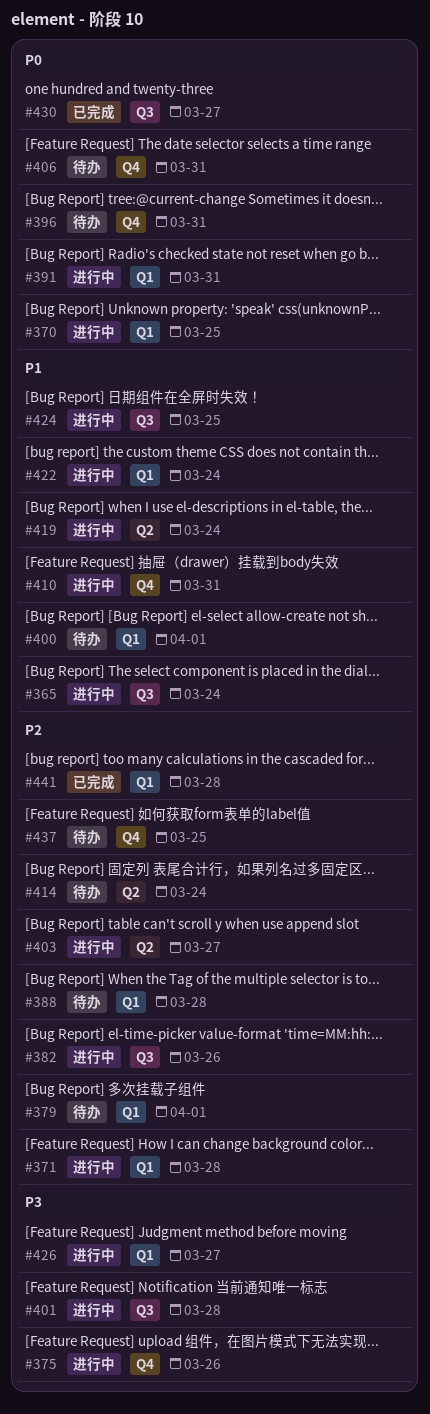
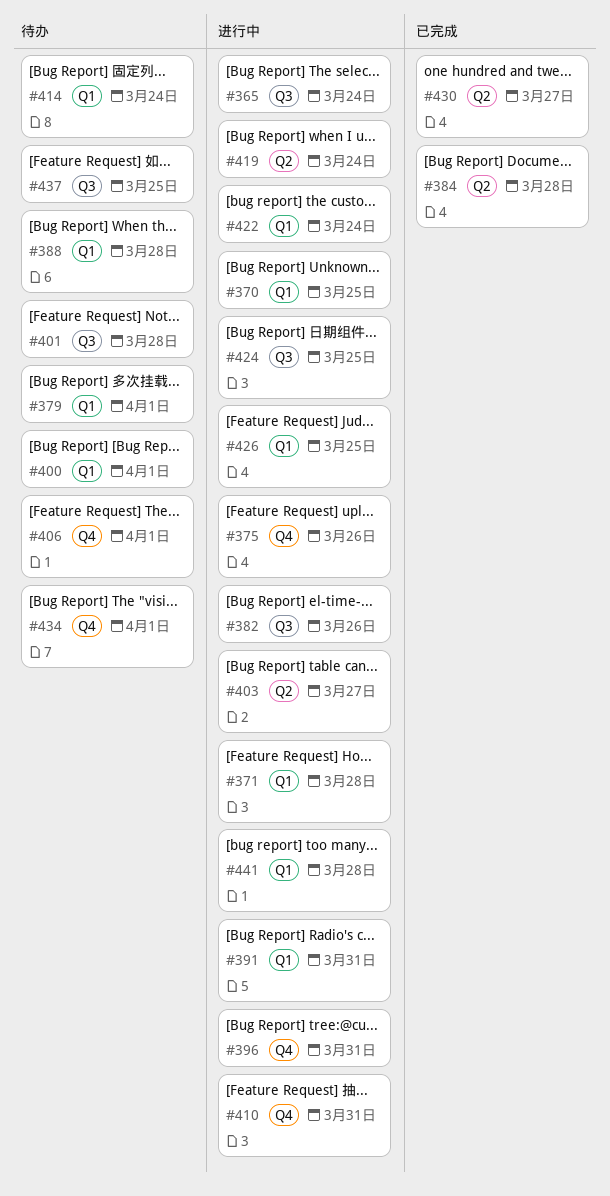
#384: none -> present
#396, status: 待办 -> 进行中
#401, status: 进行中 -> 待办
#406, due: Mar 31 -> Apr 1
#414, label: Q2 -> Q1
#426, due: Mar 27 -> Mar 25
#430, label: Q3 -> Q2
#434: none -> present
#437, label: Q4 -> Q3
#441, status: 已完成 -> 进行中

